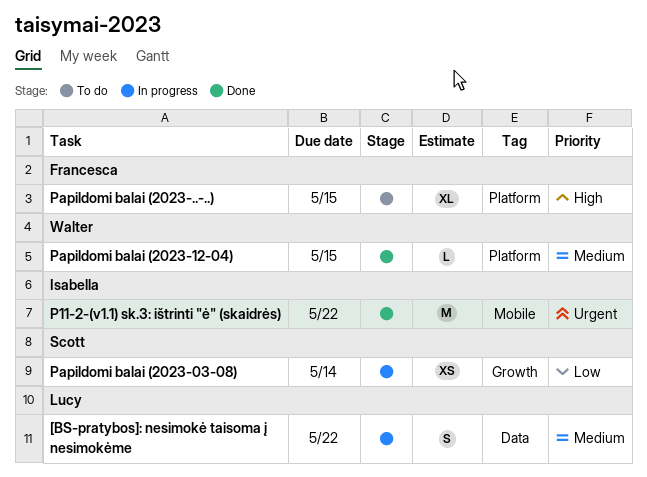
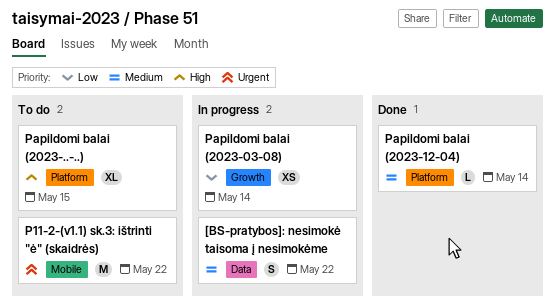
P11-2-(v1.1) sk.3: ištrinti "ė" (skaidrės), status: Done -> To do
Papildomi balai (2023-12-04), due: May 15 -> May 14

